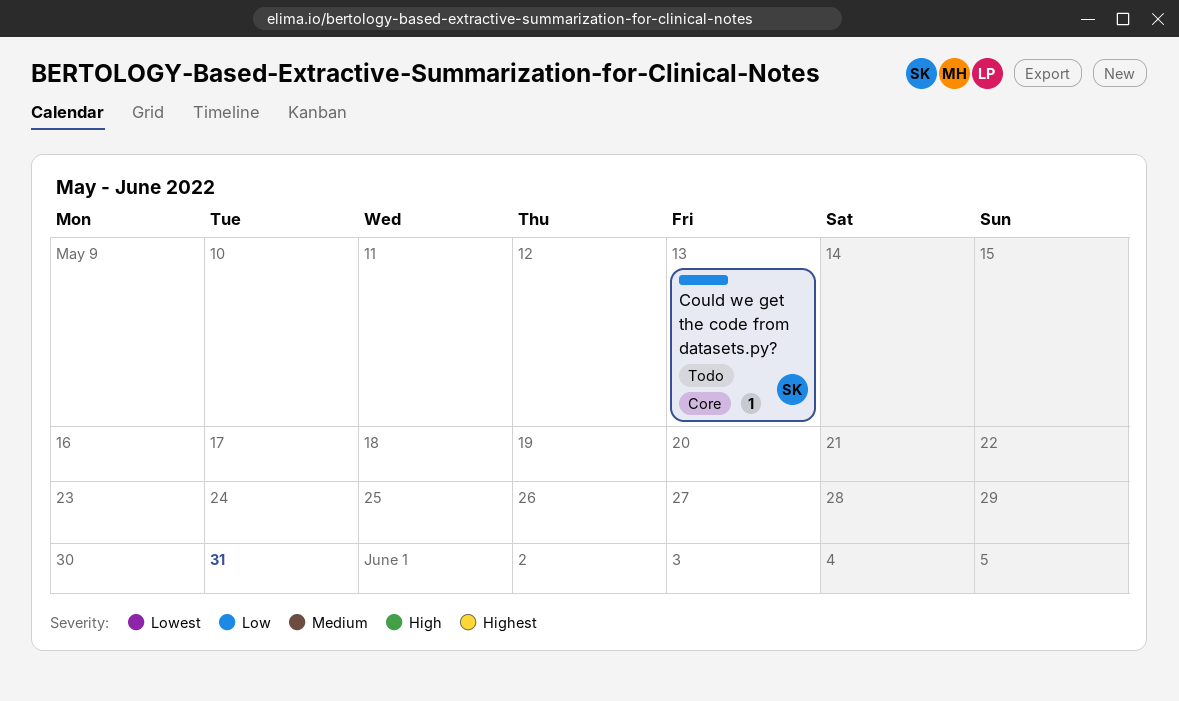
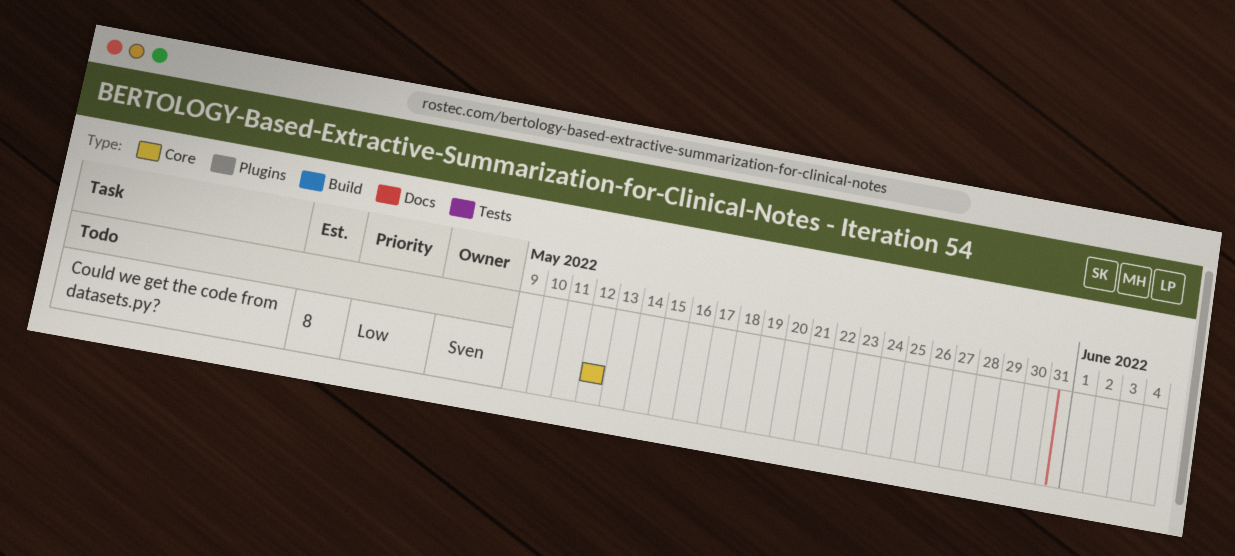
Could we get the code from datasets.py?, estimate: 1 -> 8
Could we get the code from datasets.py?, due: May 13 -> May 12

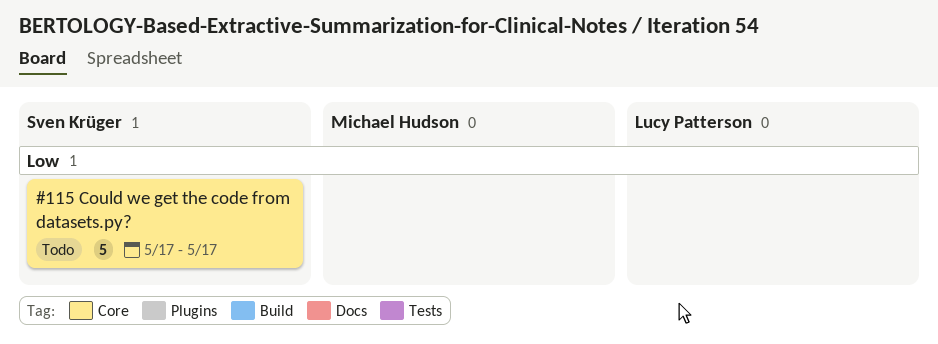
Could we get the code from datasets.py?, estimate: 8 -> 5
Could we get the code from datasets.py?, start: May 12 -> May 17
Could we get the code from datasets.py?, due: May 12 -> May 17

